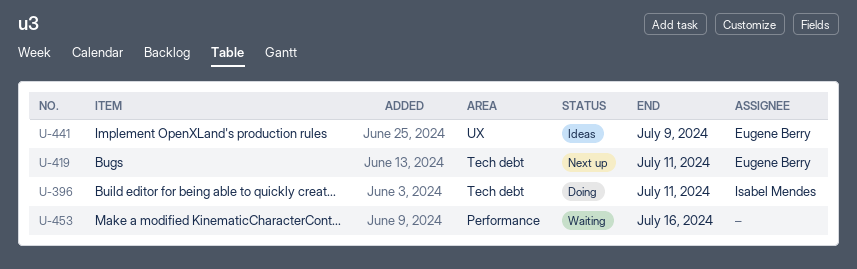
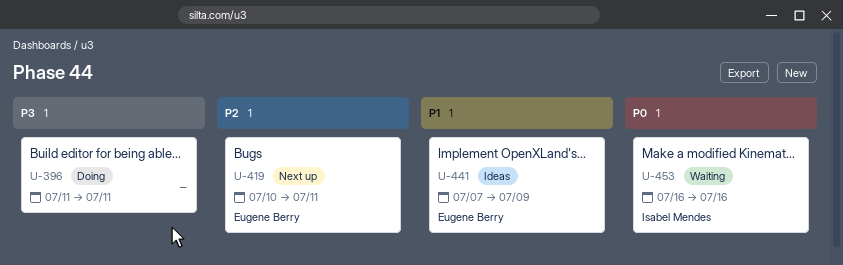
U-396, owner: Isabel Mendes -> none
U-453, owner: none -> Isabel Mendes

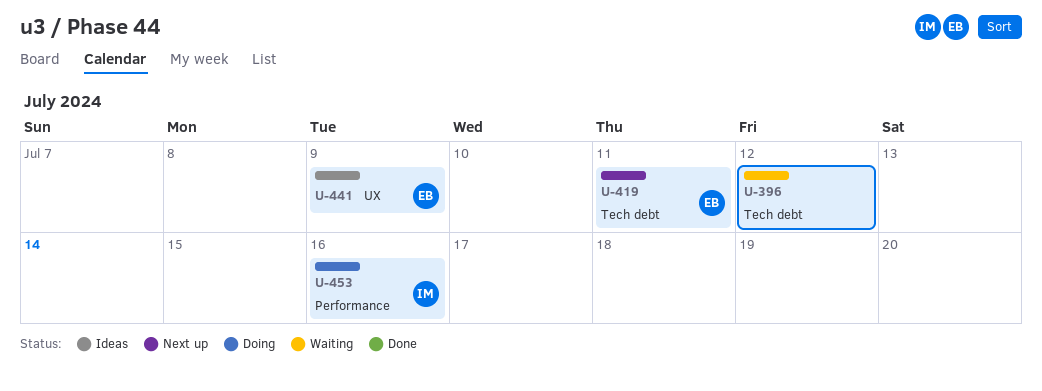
U-396, status: Doing -> Waiting
U-396, due: Jul 11 -> Jul 12
U-453, status: Waiting -> Doing

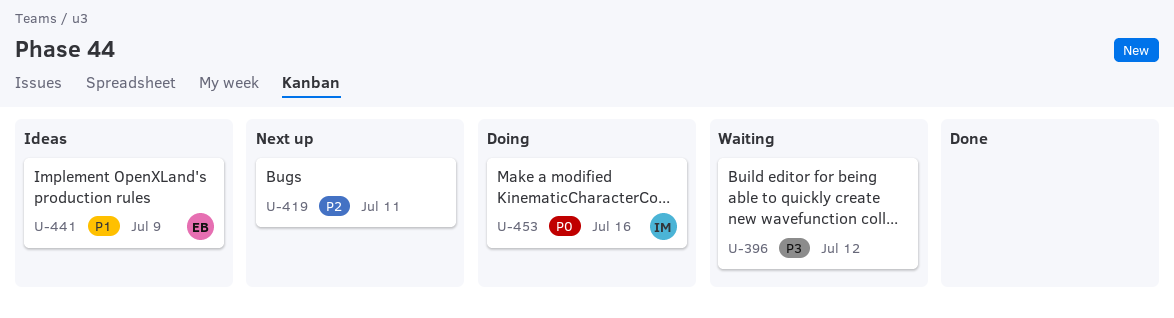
U-419, owner: EB -> none

